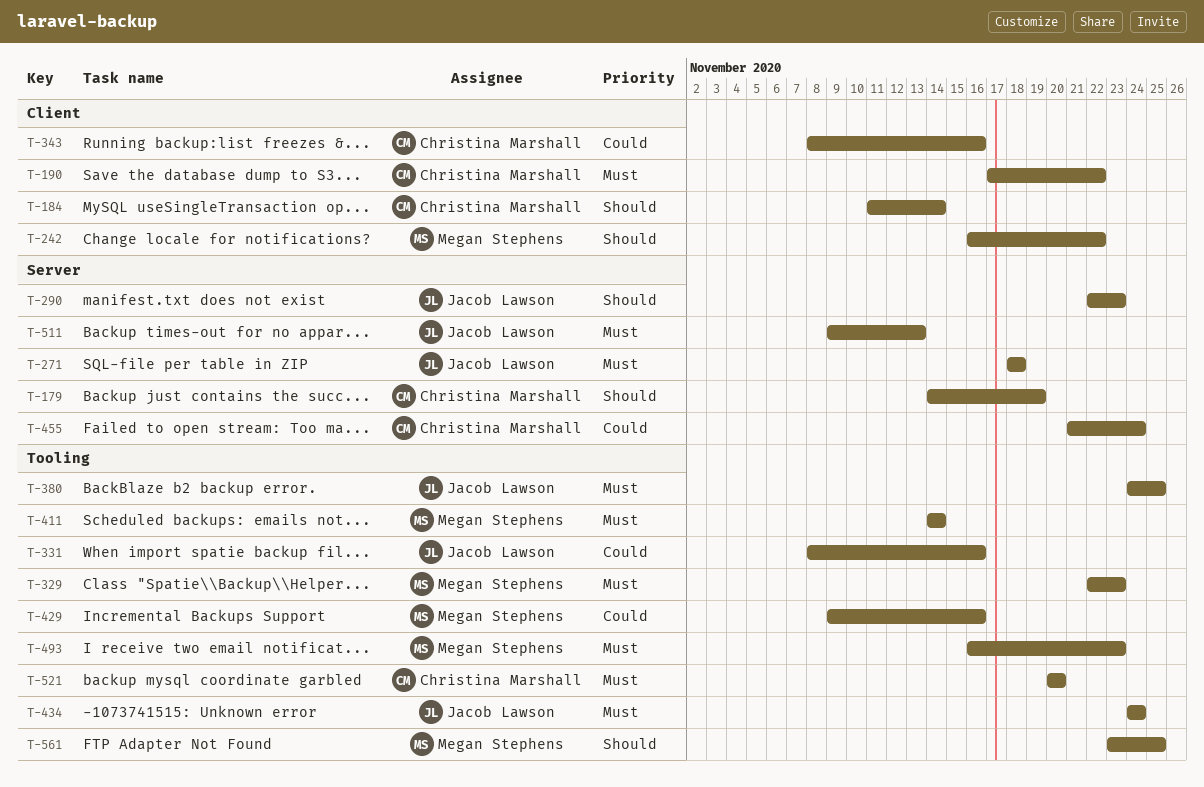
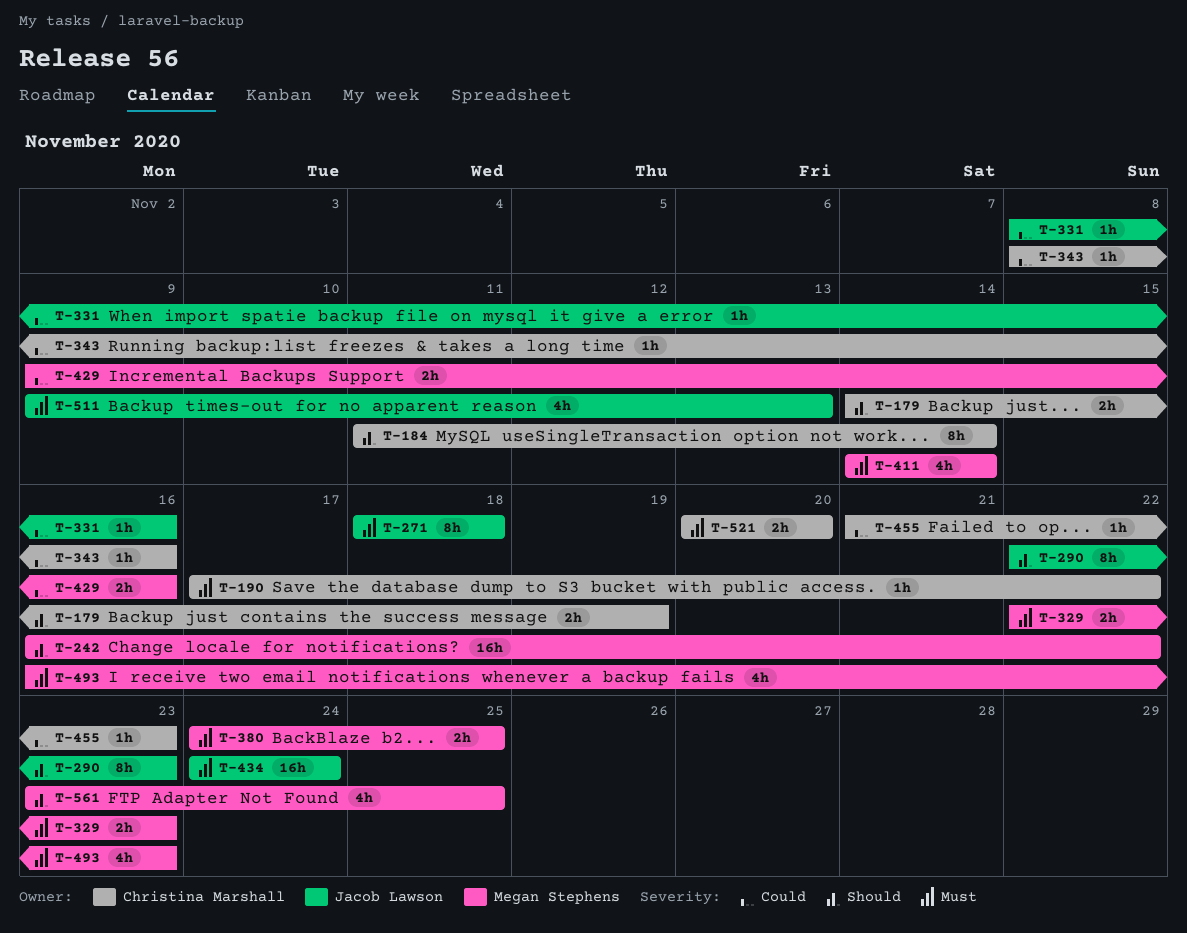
T-380, owner: Jacob Lawson -> Megan Stephens
T-455, due: Nov 24 -> Nov 23

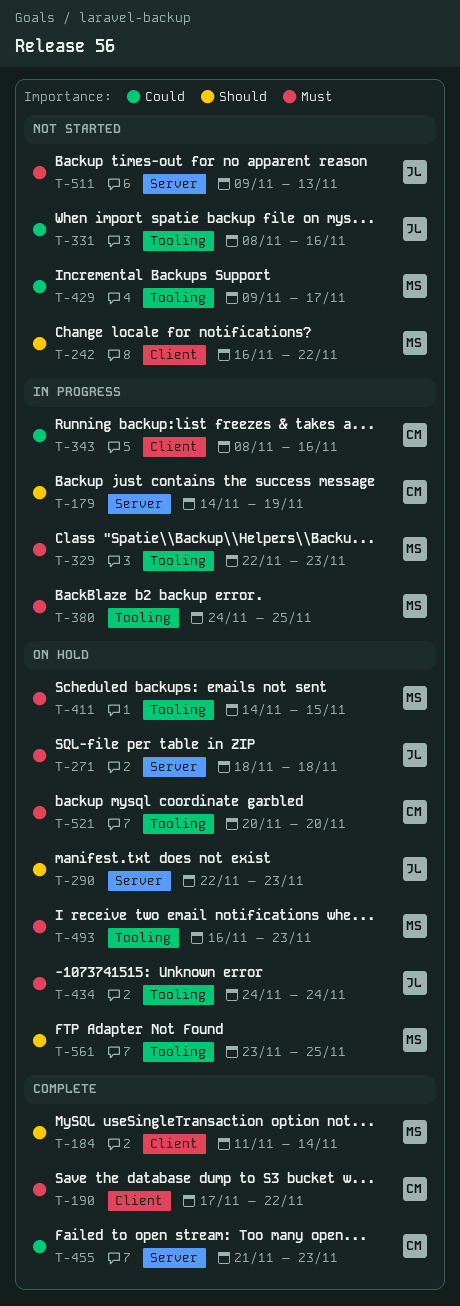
T-184, owner: Christina Marshall -> Megan Stephens
T-411, due: Nov 14 -> Nov 15
T-429, due: Nov 16 -> Nov 17

